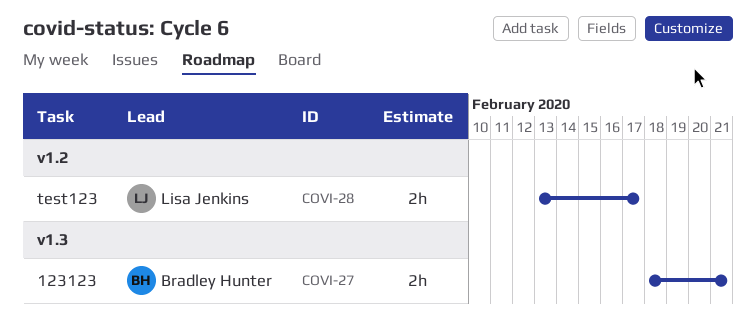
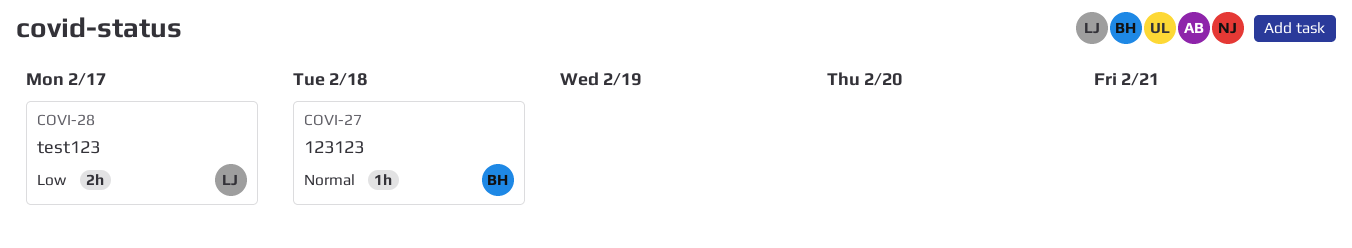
COVI-27, estimate: 2h -> 1h
COVI-27, due: Feb 21 -> Feb 18

